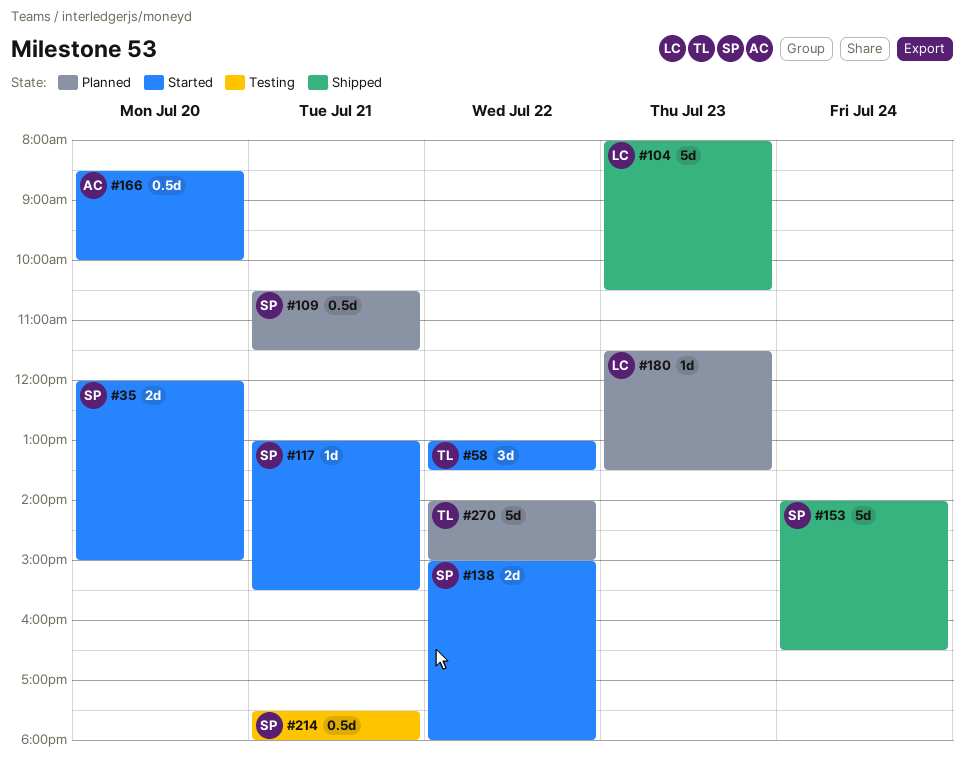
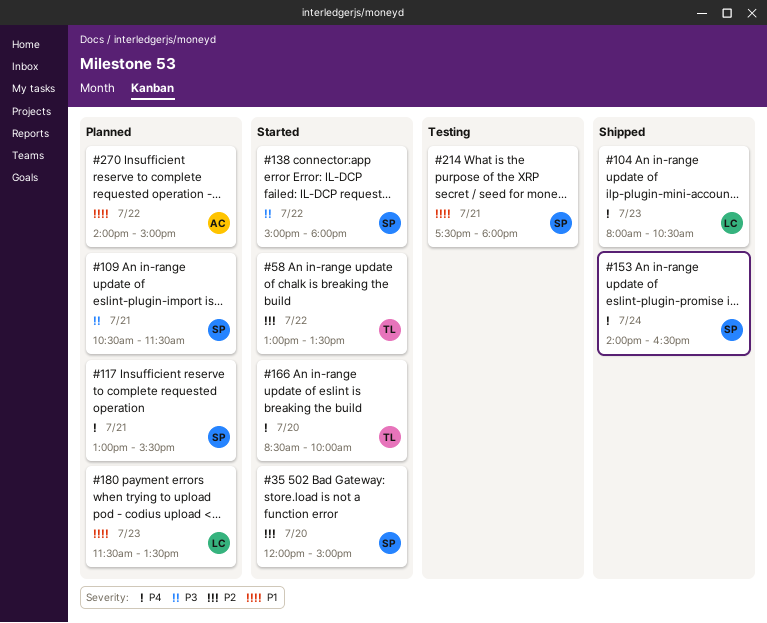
#117, status: Started -> Planned
#166, owner: AC -> TL
#270, owner: TL -> AC

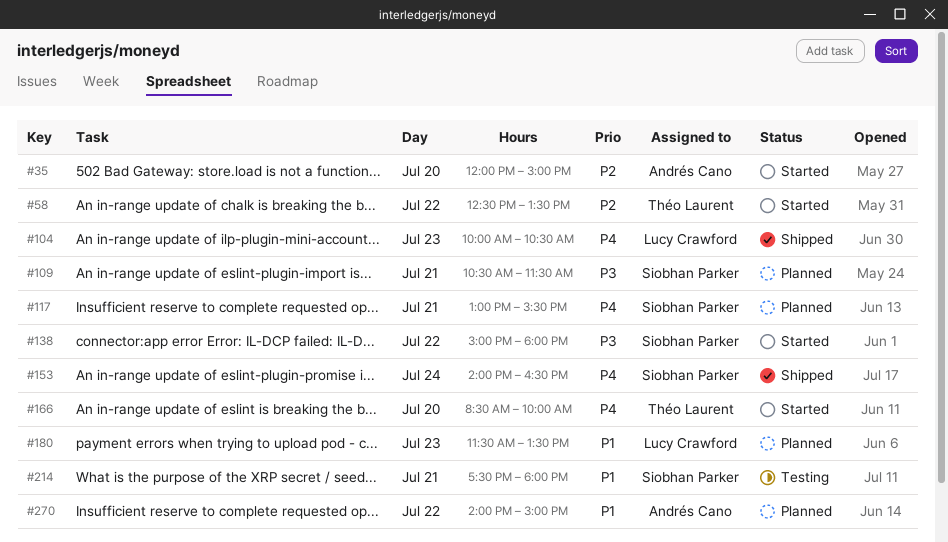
#35, owner: Siobhan Parker -> Andrés Cano
#58, begins: 13:00 -> 12:30
#104, begins: 08:00 -> 10:00

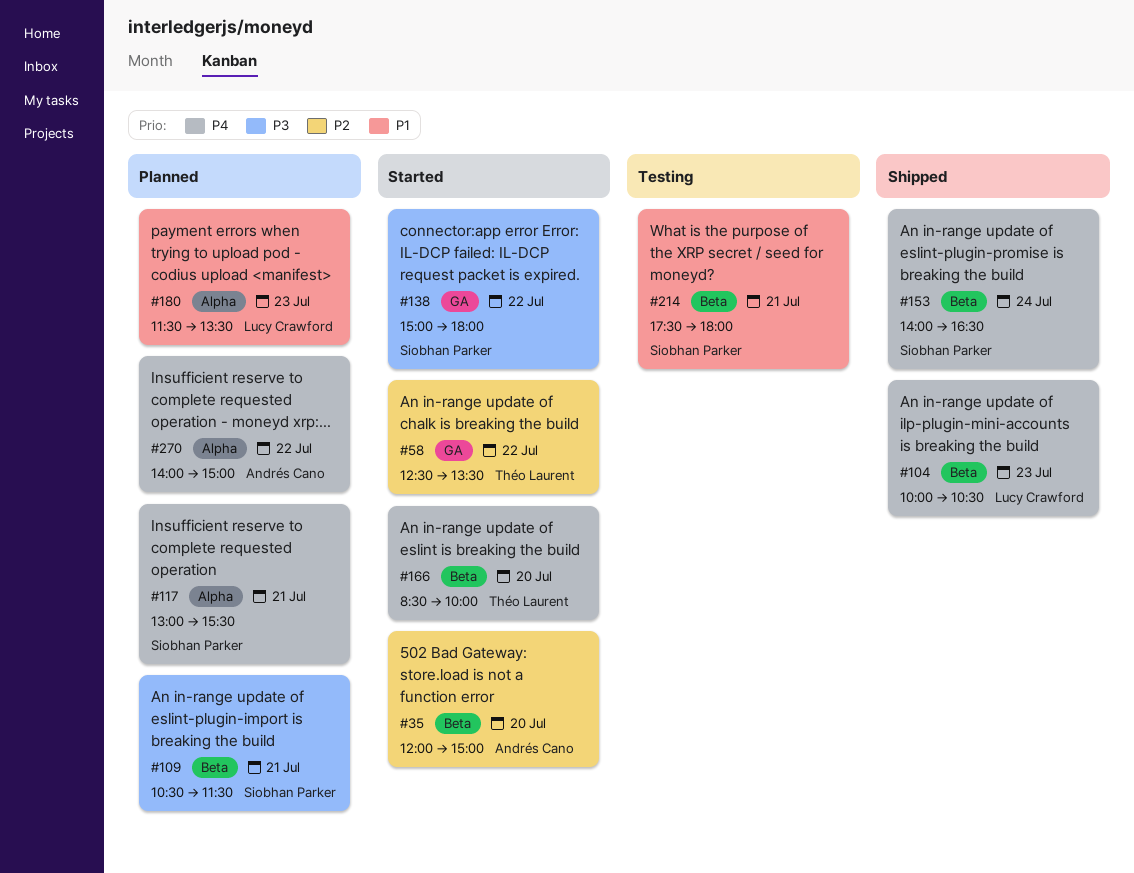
#270, priority: P1 -> P4

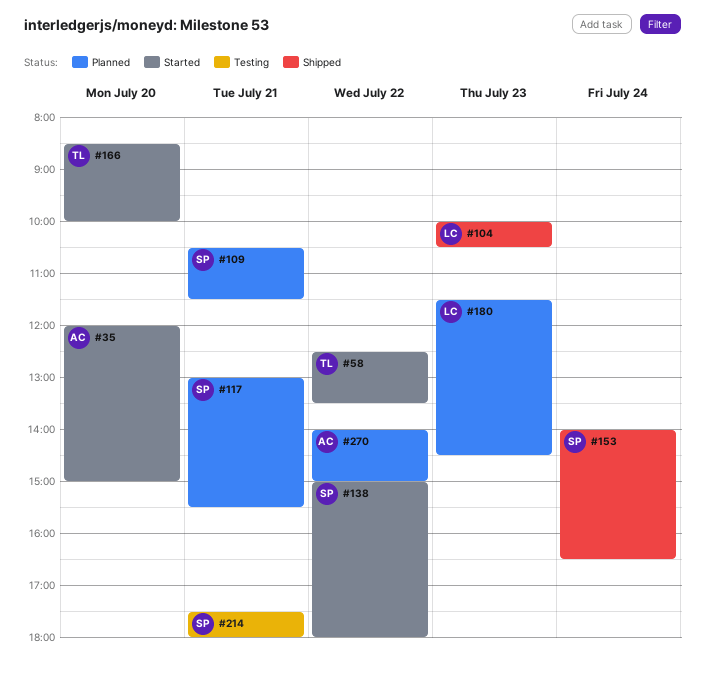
#180, ends: 13:30 -> 14:30

